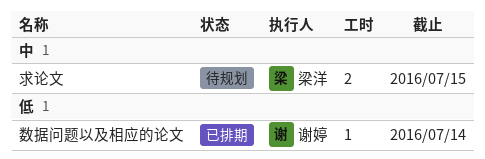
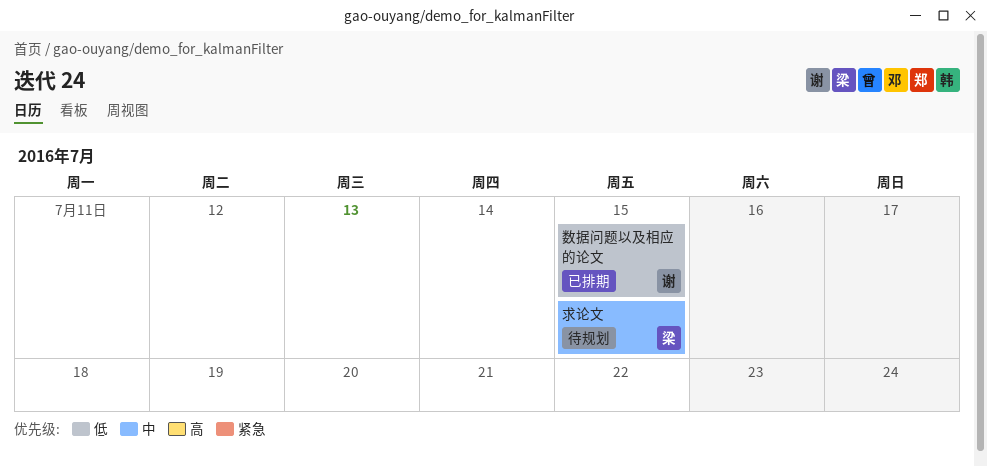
数据问题以及相应的论文, due: Jul 14 -> Jul 15

